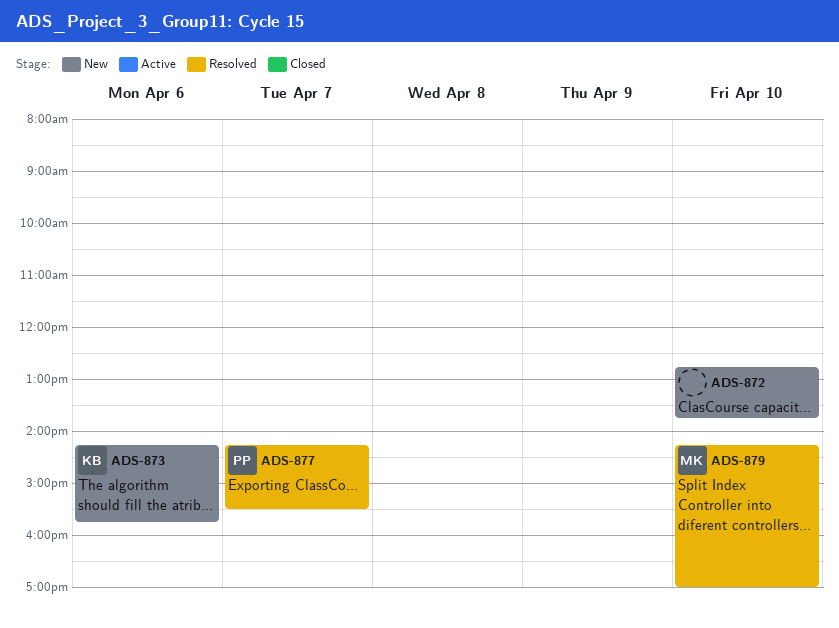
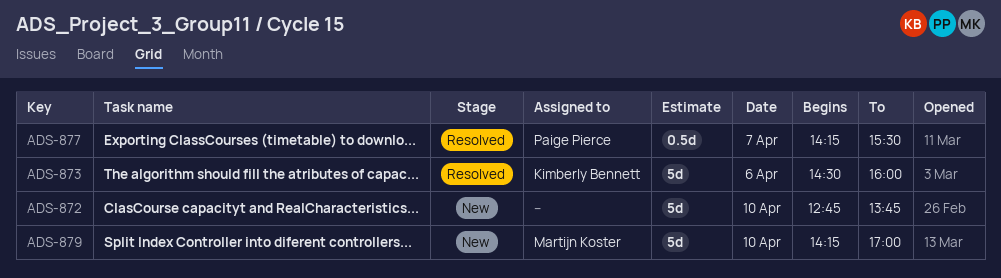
ADS-873, status: New -> Resolved
ADS-873, begins: 14:15 -> 14:30
ADS-873, ends: 15:45 -> 16:00
ADS-879, status: Resolved -> New

